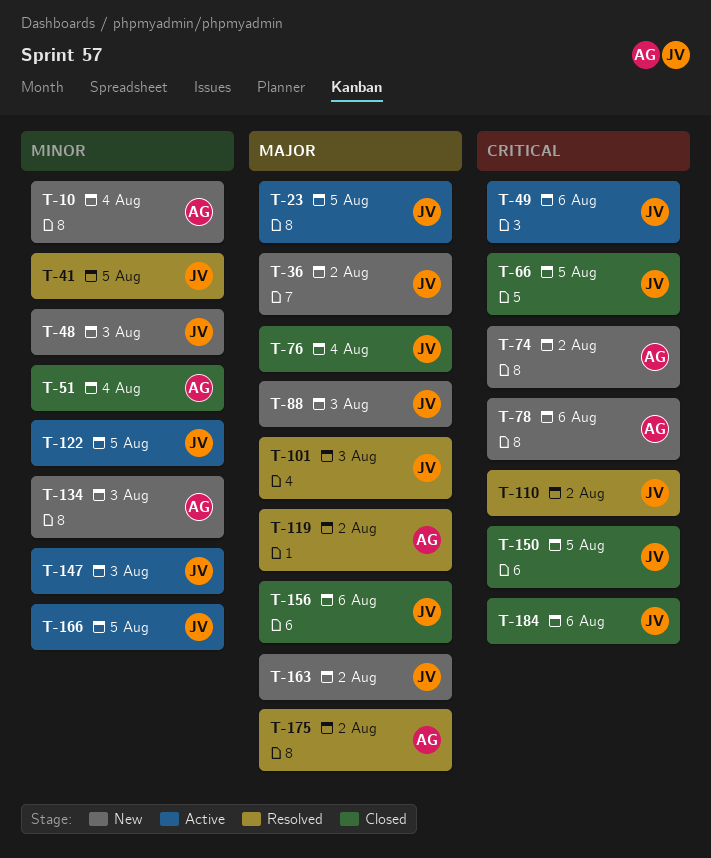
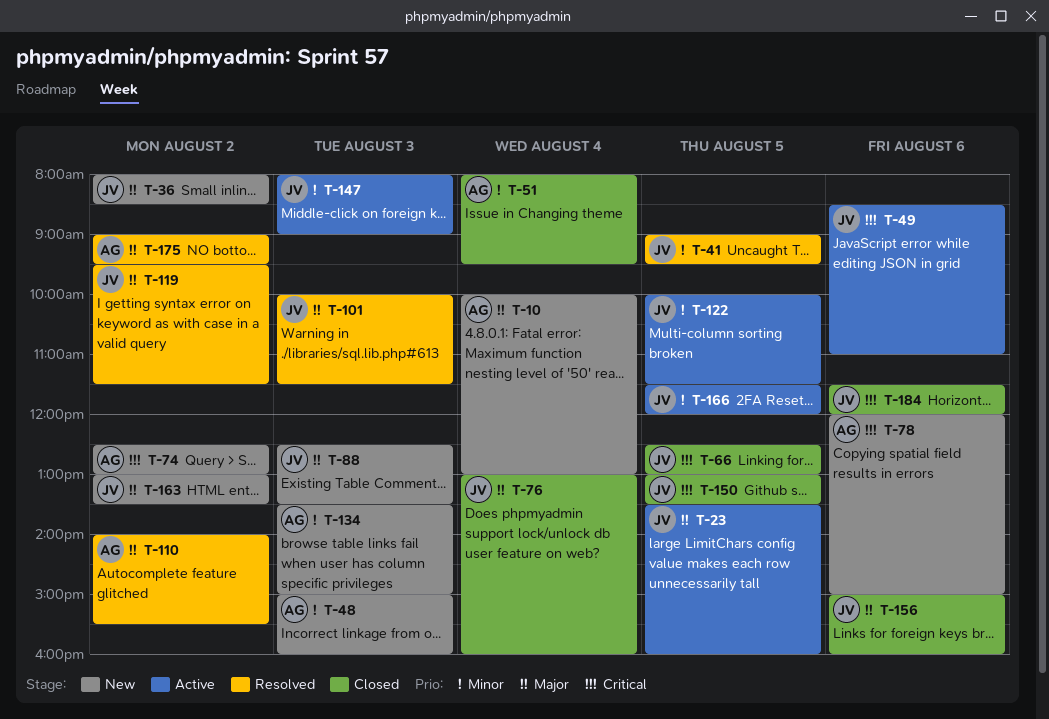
T-10, priority: Minor -> Major
T-48, owner: JV -> AG
T-110, owner: JV -> AG
T-110, priority: Critical -> Major
T-119, owner: AG -> JV

